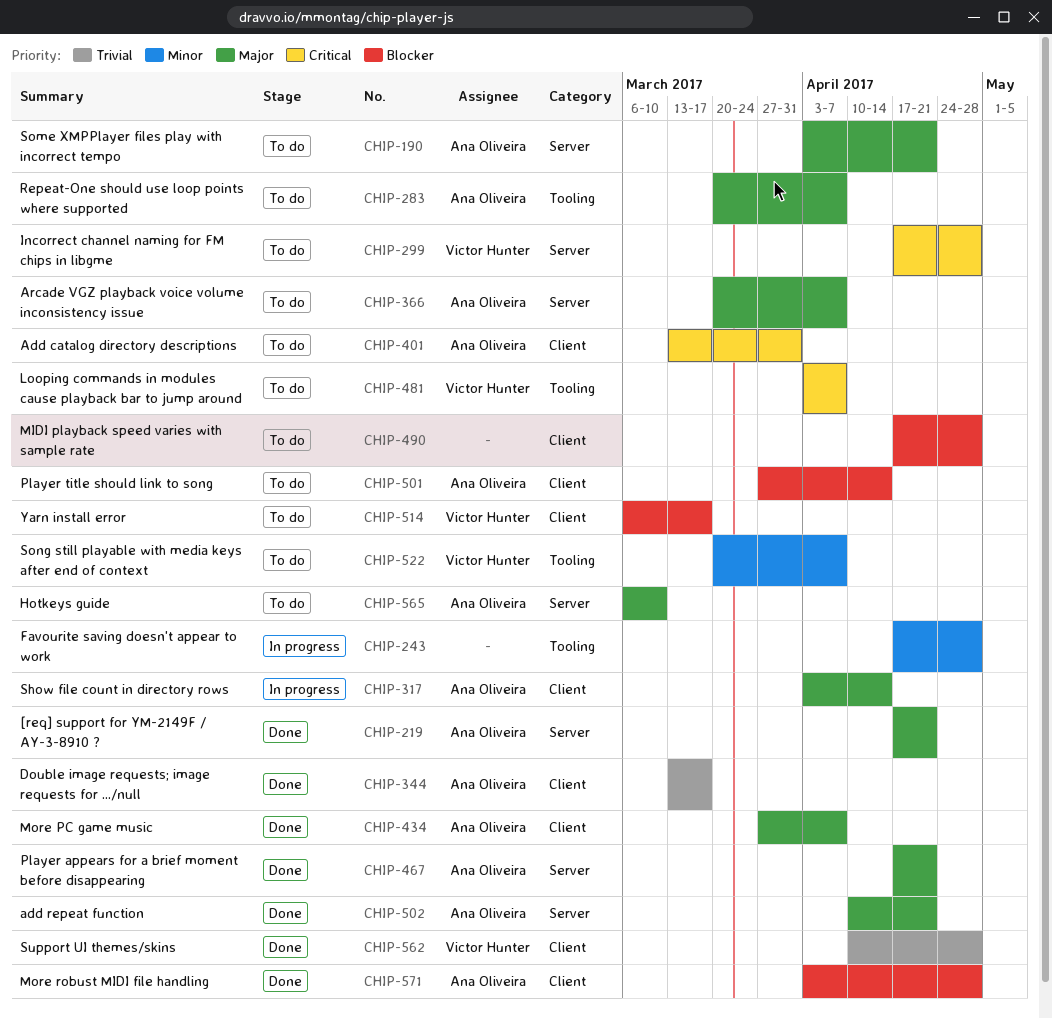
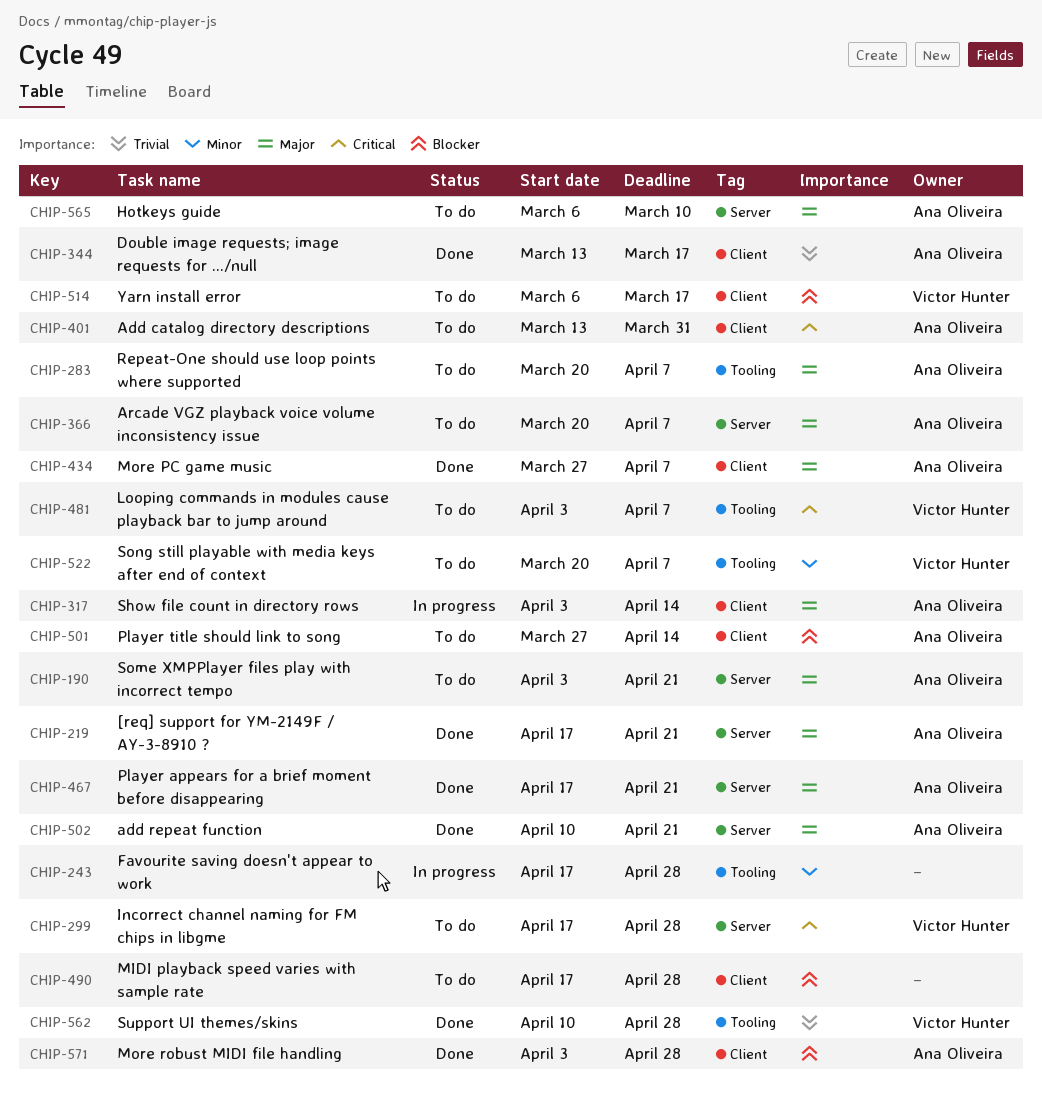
CHIP-562, label: Client -> Tooling

